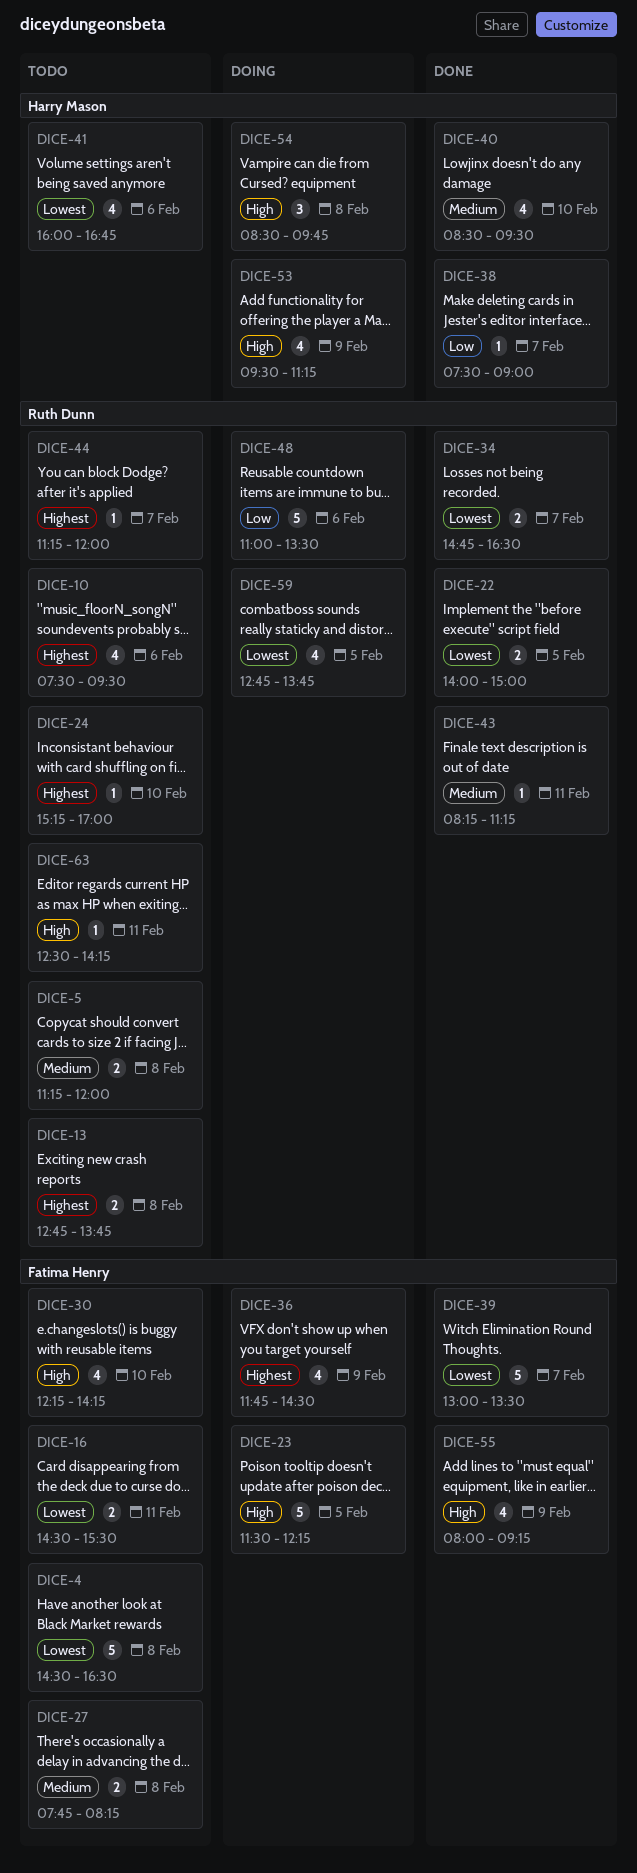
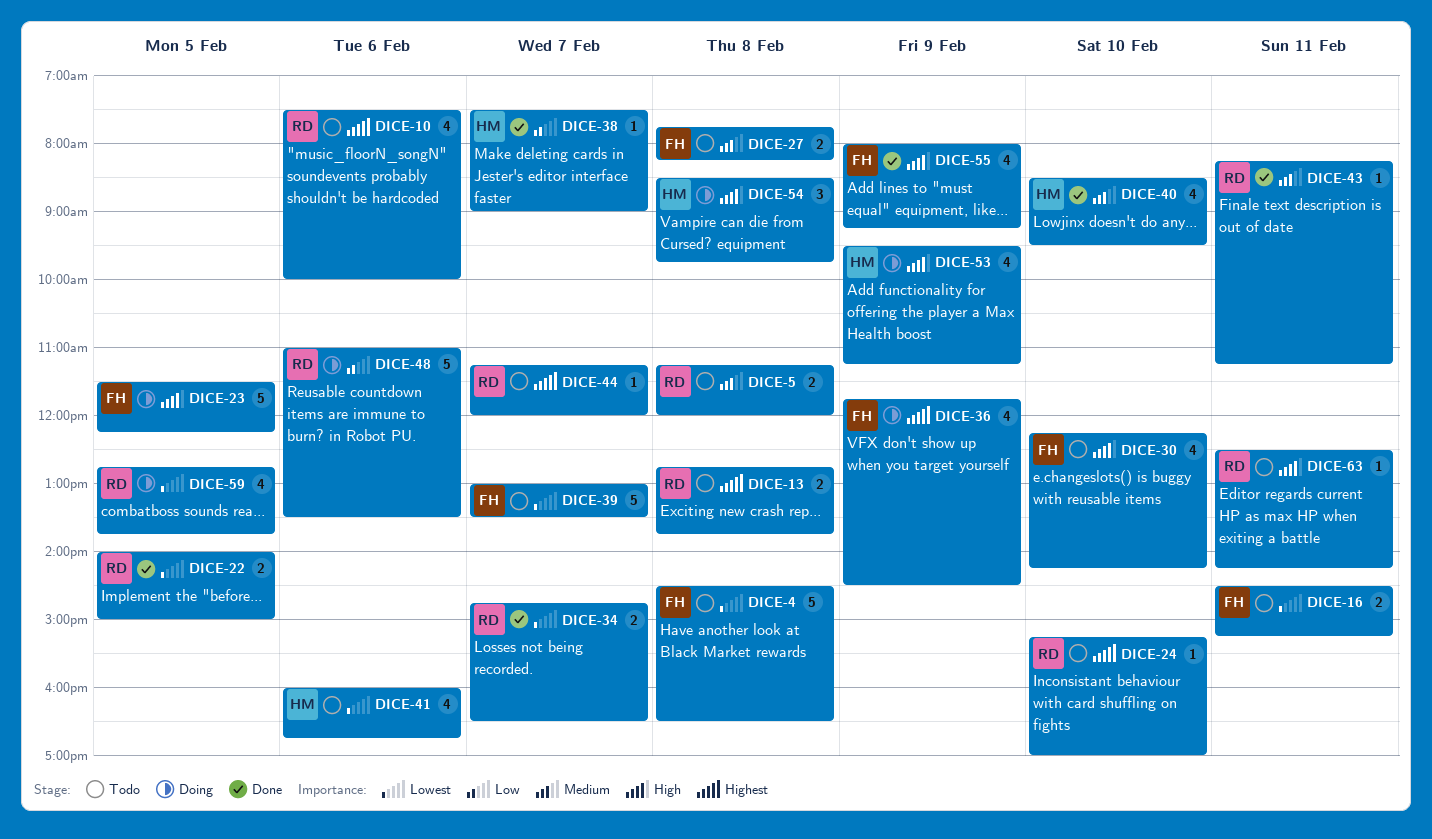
DICE-10, ends: 09:30 -> 10:00
DICE-16, ends: 15:30 -> 15:15
DICE-39, status: Done -> Todo

